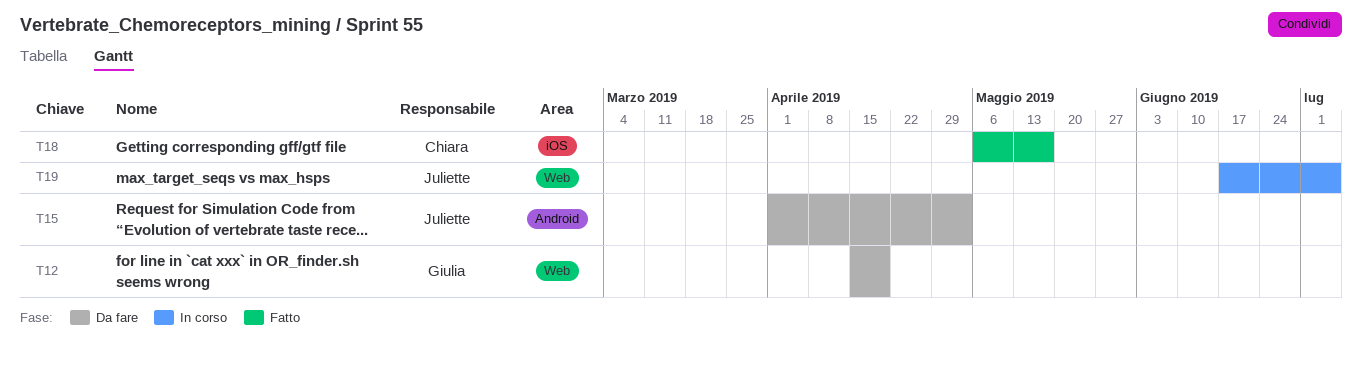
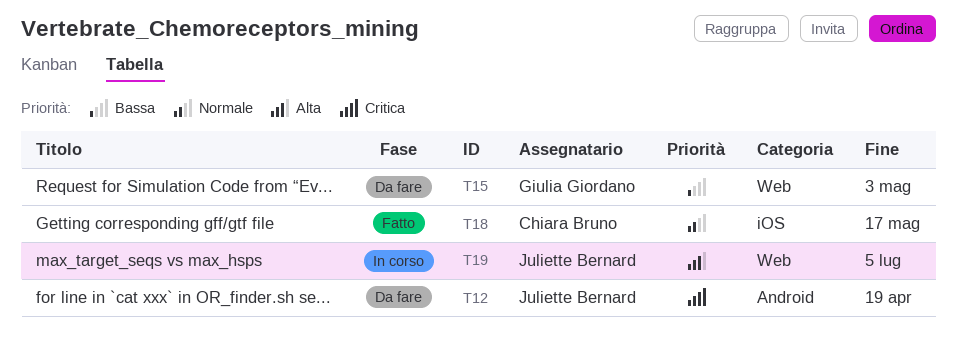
T12, owner: Giulia Giordano -> Juliette Bernard
T12, label: Web -> Android
T15, owner: Juliette Bernard -> Giulia Giordano
T15, label: Android -> Web

